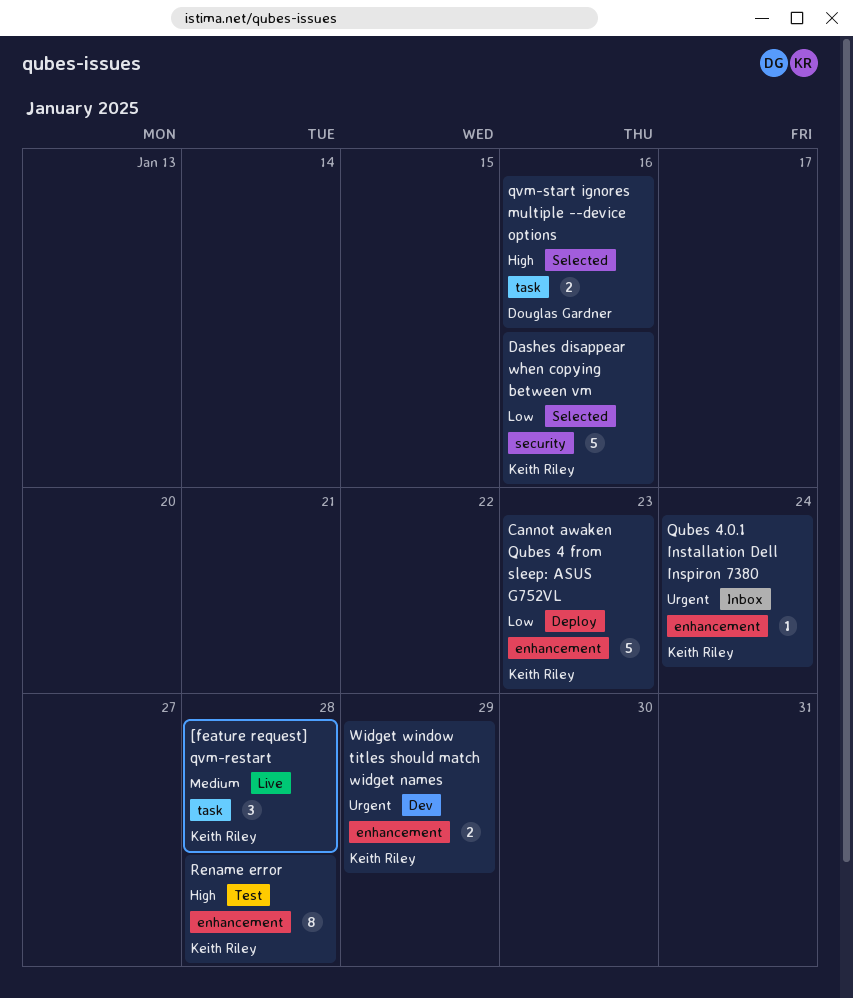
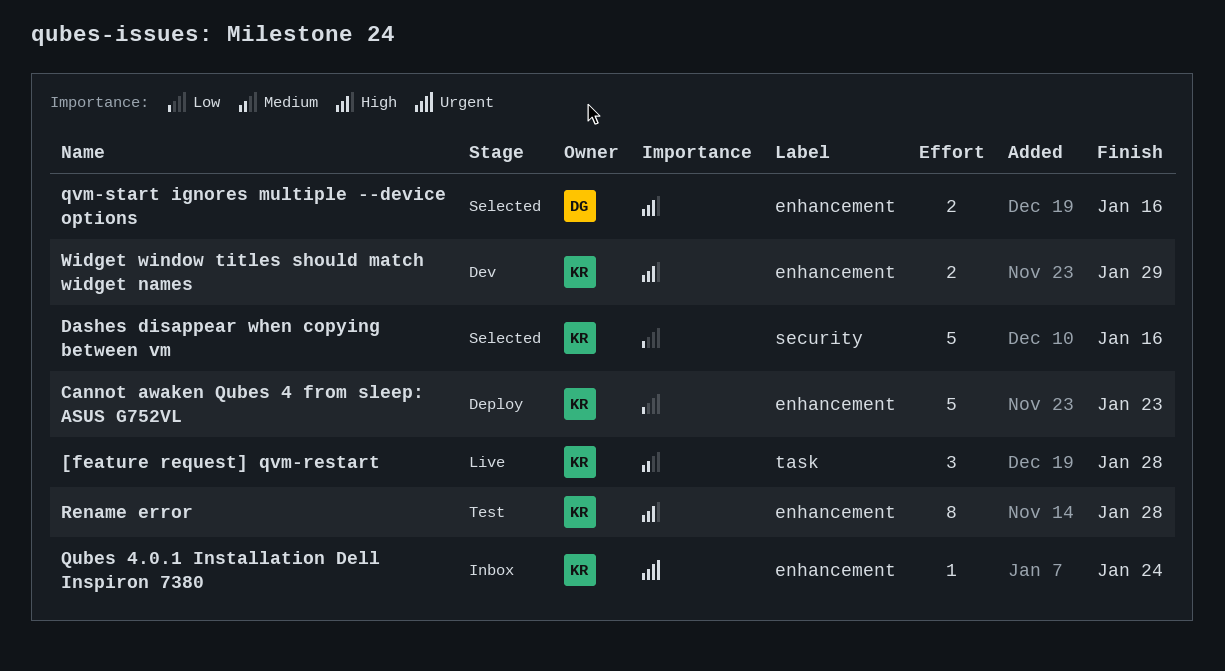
qvm-start ignores multiple --device options, label: task -> enhancement
Widget window titles should match widget names, priority: Urgent -> High

